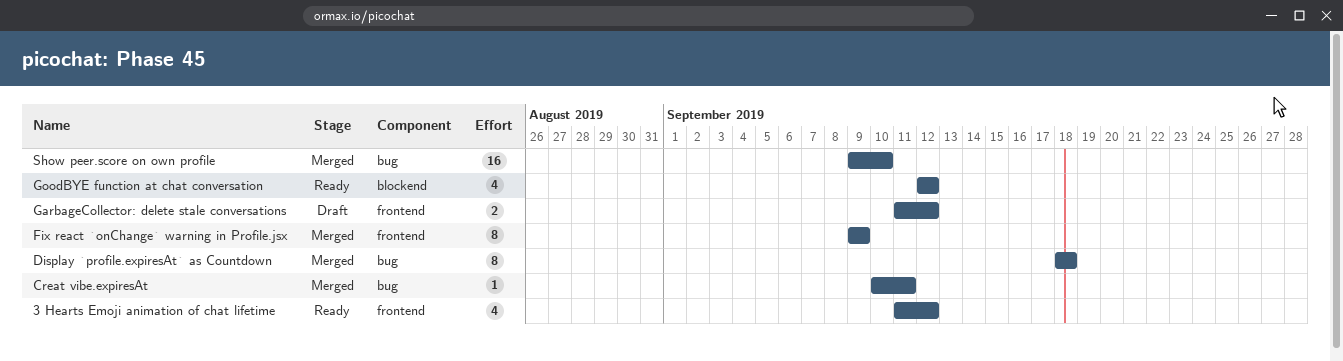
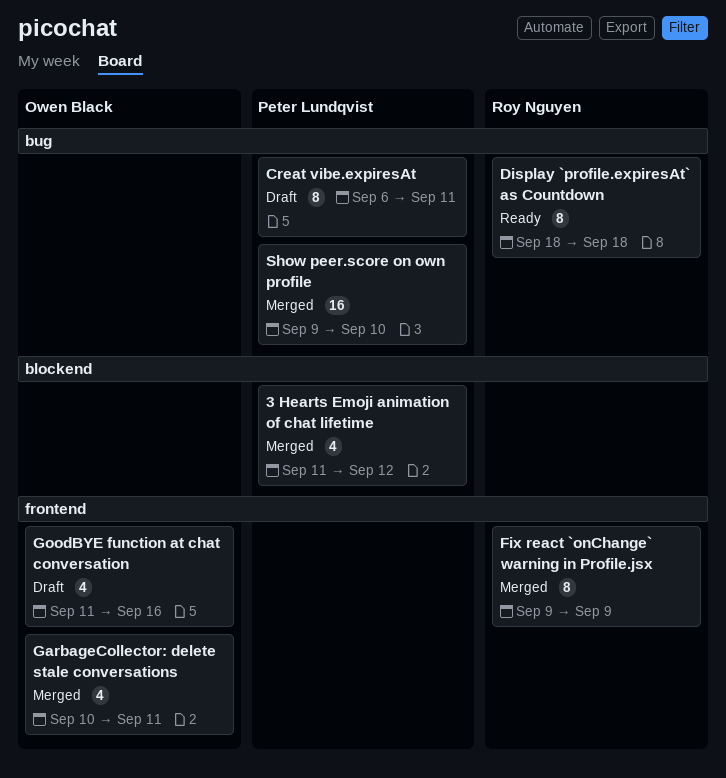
3 Hearts Emoji animation of chat lifetime, status: Ready -> Merged
3 Hearts Emoji animation of chat lifetime, label: frontend -> blockend
Creat vibe.expiresAt, status: Merged -> Draft
Creat vibe.expiresAt, estimate: 1 -> 8
Creat vibe.expiresAt, start: Sep 10 -> Sep 6
Display `profile.expiresAt` as Countdown, status: Merged -> Ready
GarbageCollector: delete stale conversations, status: Draft -> Merged
GarbageCollector: delete stale conversations, estimate: 2 -> 4
GarbageCollector: delete stale conversations, start: Sep 11 -> Sep 10
GarbageCollector: delete stale conversations, due: Sep 12 -> Sep 11
GoodBYE function at chat conversation, status: Ready -> Draft
GoodBYE function at chat conversation, label: blockend -> frontend
GoodBYE function at chat conversation, start: Sep 12 -> Sep 11
GoodBYE function at chat conversation, due: Sep 12 -> Sep 16

